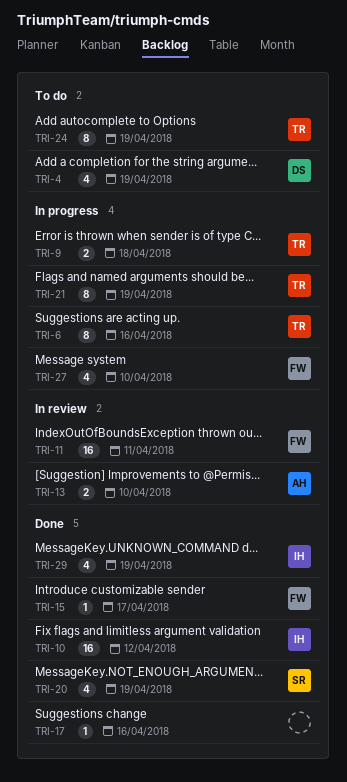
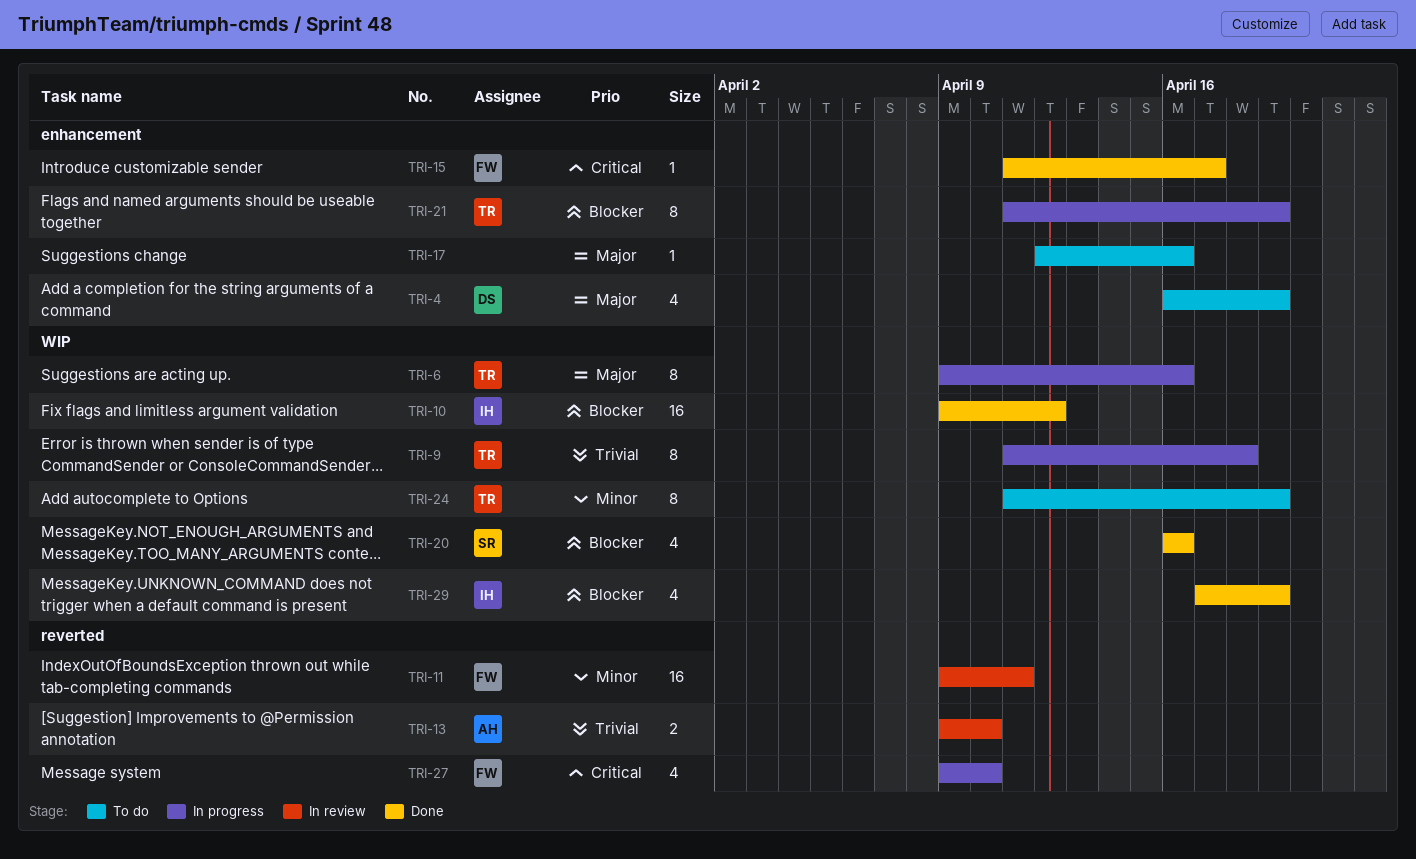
TRI-9, estimate: 2 -> 8
TRI-17, status: Done -> To do
TRI-20, due: Apr 19 -> Apr 16

